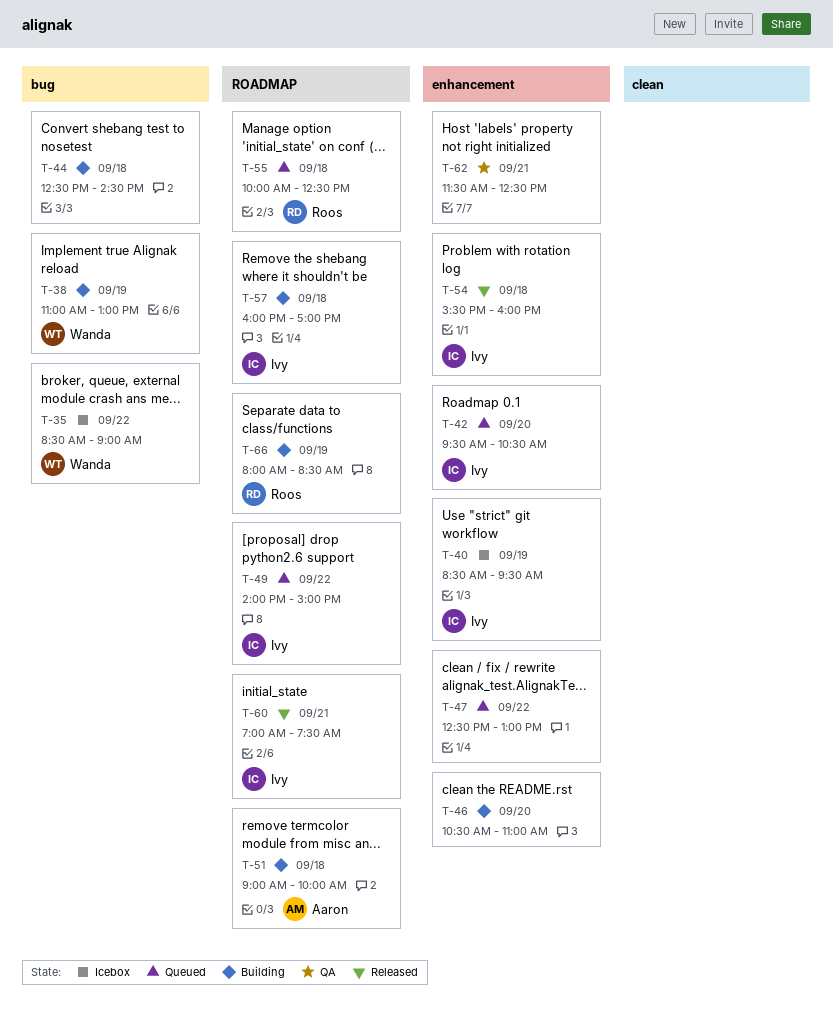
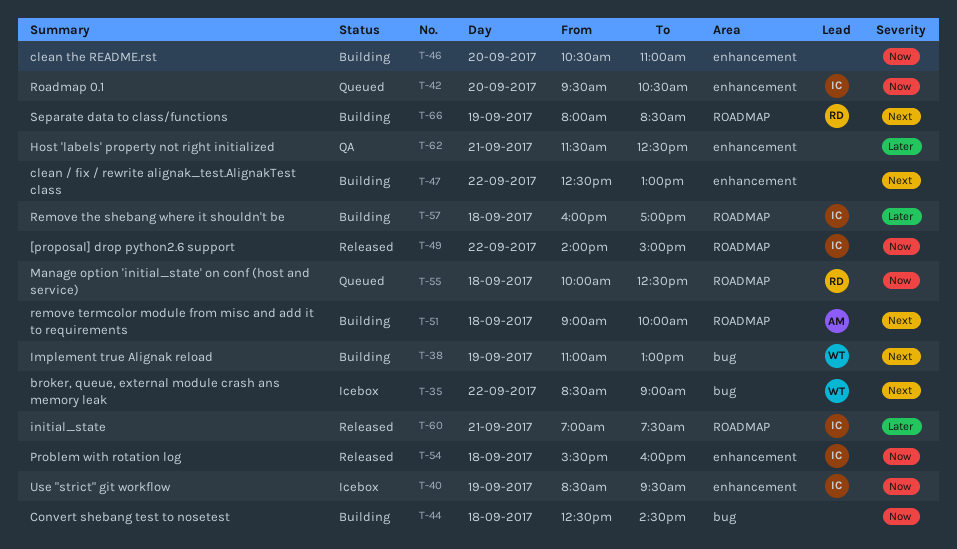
T-47, status: Queued -> Building
T-49, status: Queued -> Released

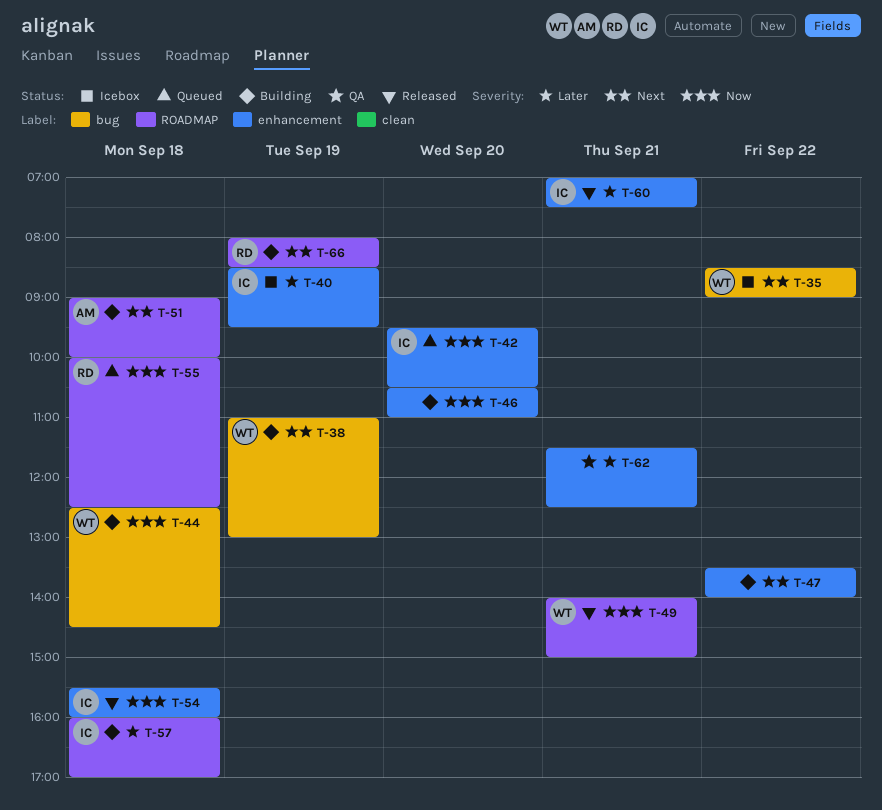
T-40, priority: Now -> Later
T-44, owner: none -> WT
T-47, begins: 12:30 -> 13:30
T-47, ends: 13:00 -> 14:00
T-49, owner: IC -> WT
T-49, day: Sep 22 -> Sep 21
T-60, label: ROADMAP -> enhancement

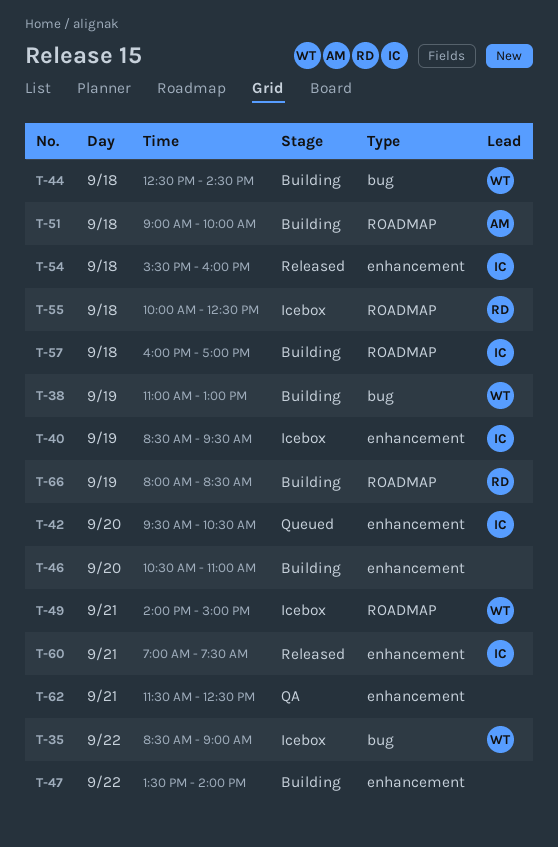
T-49, status: Released -> Icebox
T-55, status: Queued -> Icebox

